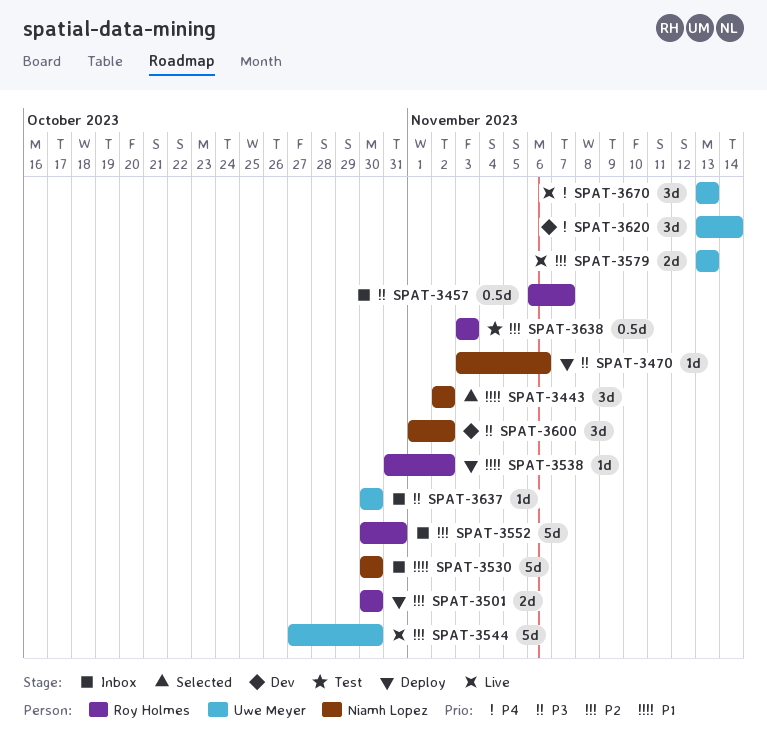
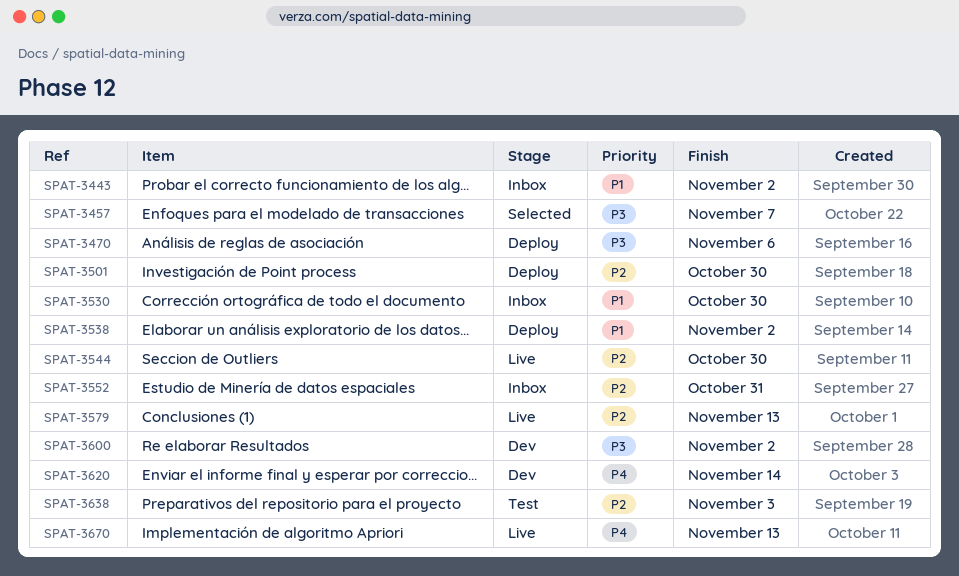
SPAT-3443, status: Selected -> Inbox
SPAT-3457, status: Inbox -> Selected
SPAT-3637: present -> none

